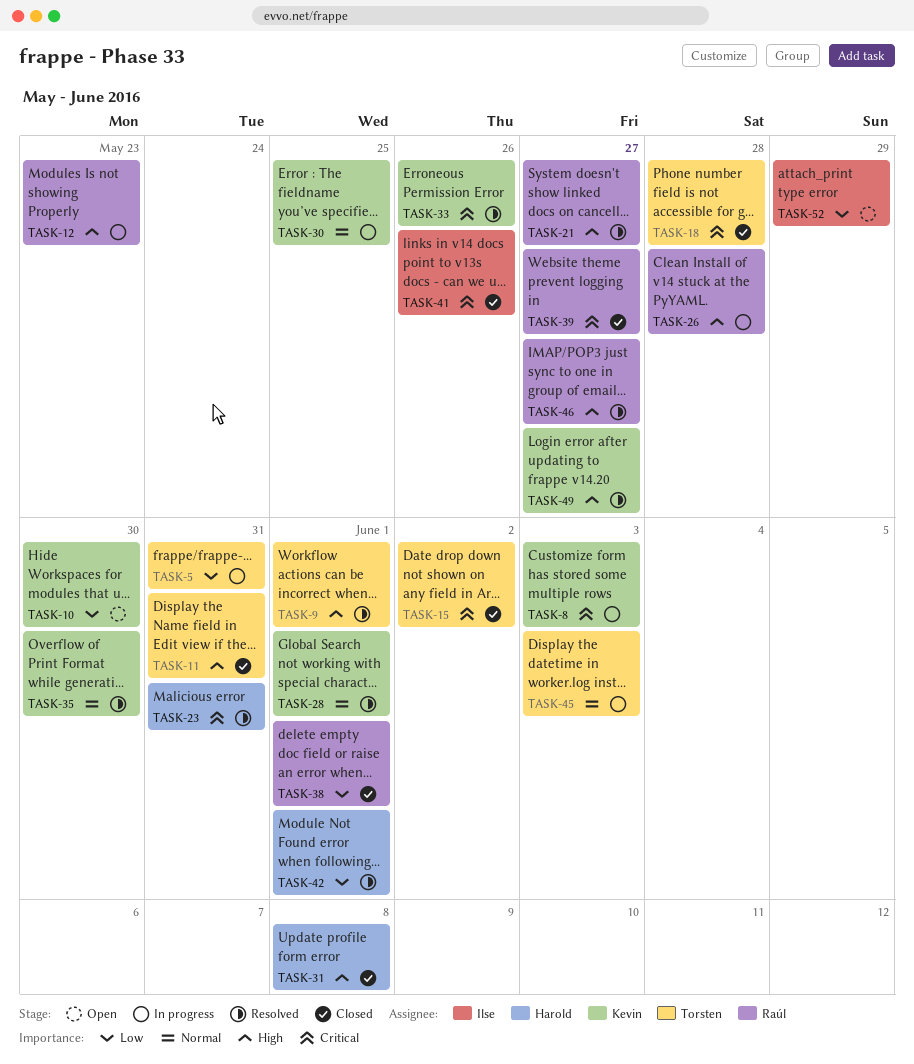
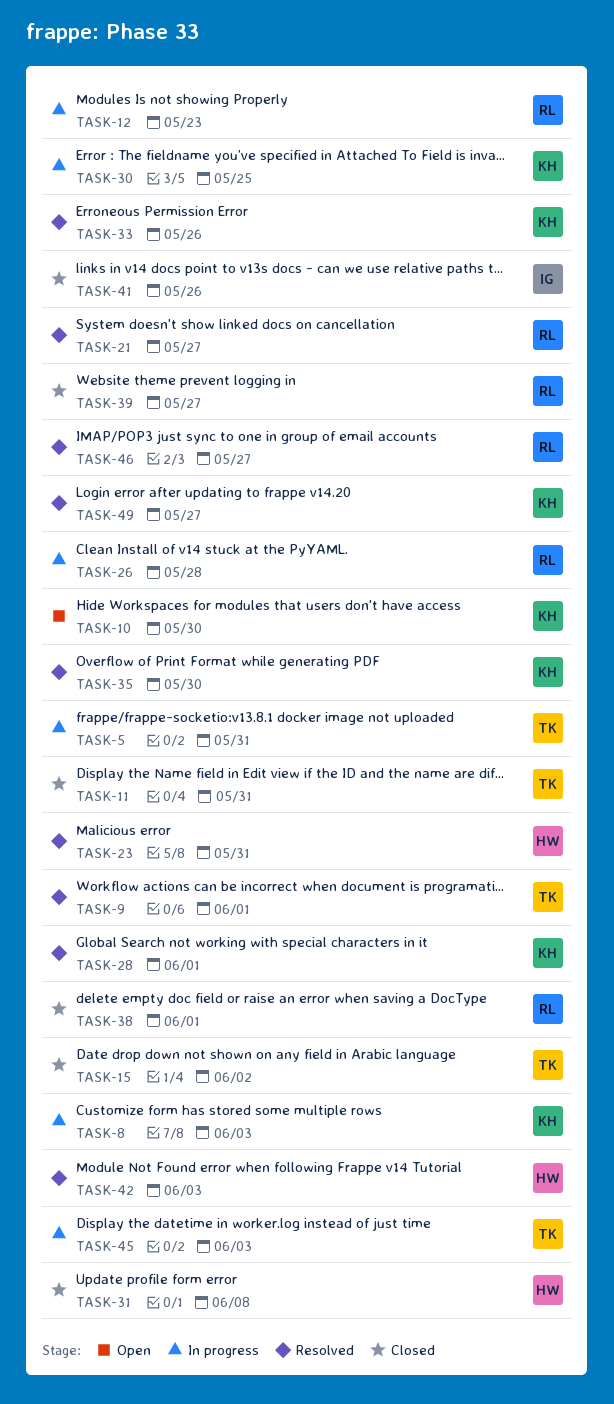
TASK-18: present -> none
TASK-42, due: Jun 1 -> Jun 3
TASK-52: present -> none

